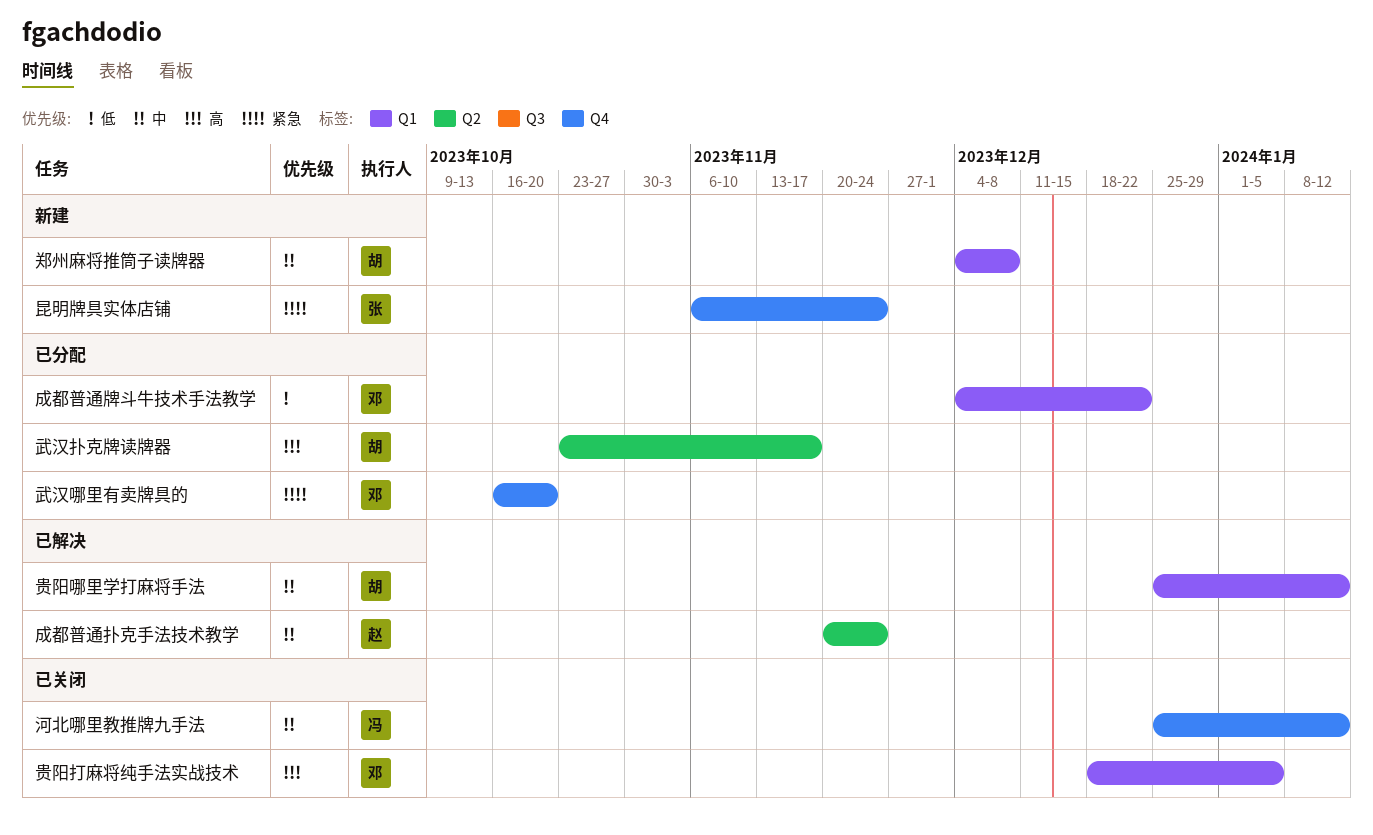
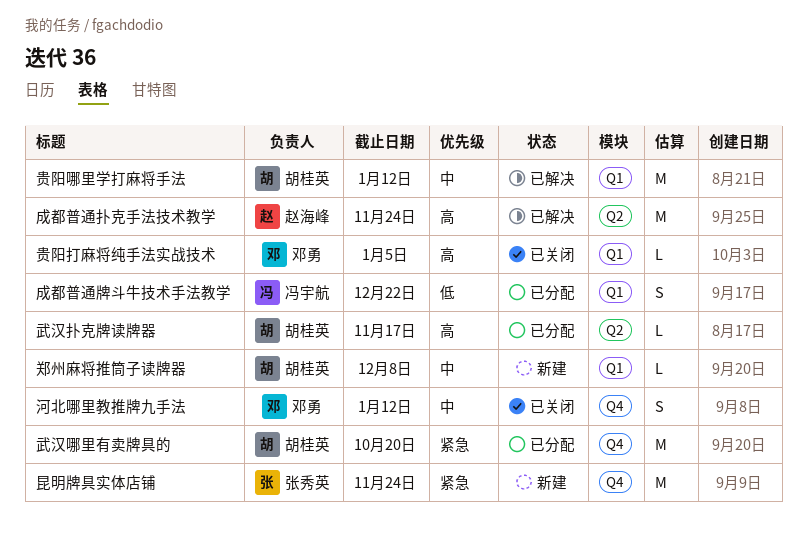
成都普通扑克手法技术教学, priority: 中 -> 高
成都普通牌斗牛技术手法教学, owner: 邓勇 -> 冯宇航
武汉哪里有卖牌具的, owner: 邓勇 -> 胡桂英
河北哪里教推牌九手法, owner: 冯宇航 -> 邓勇

